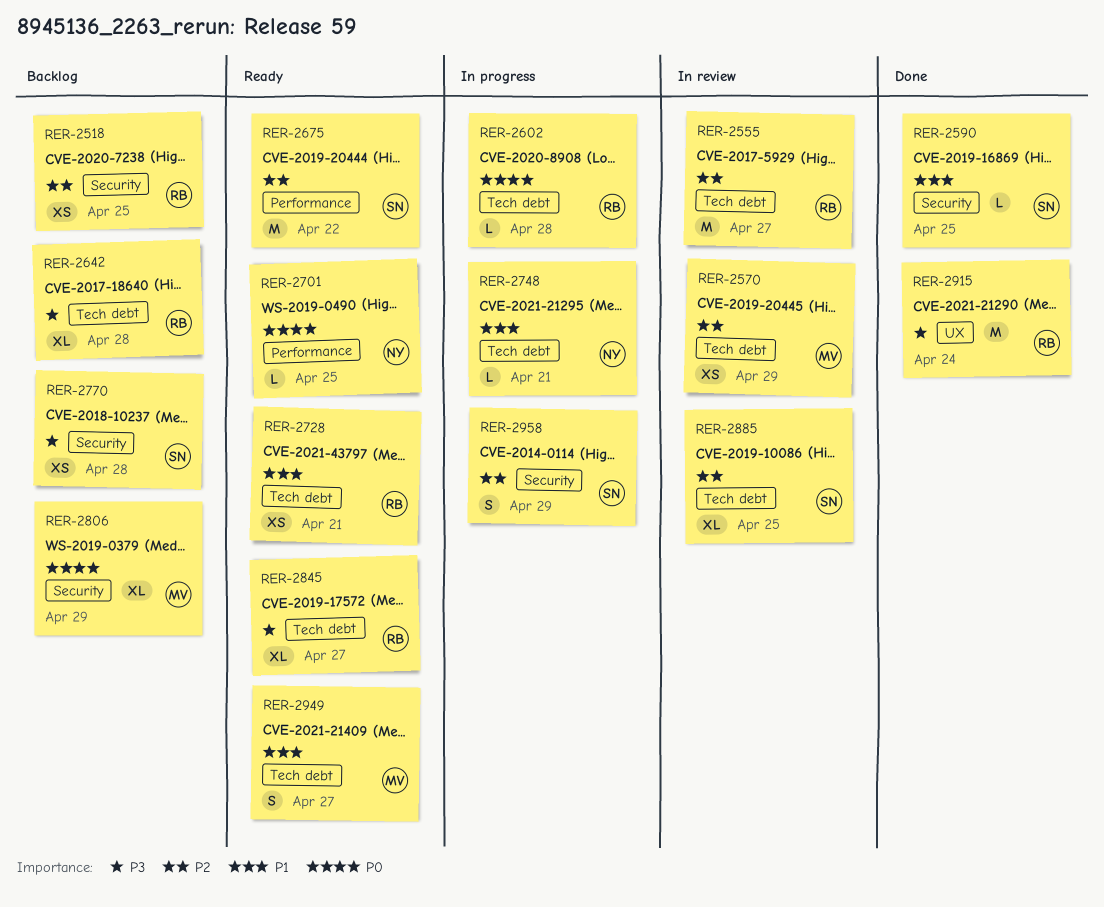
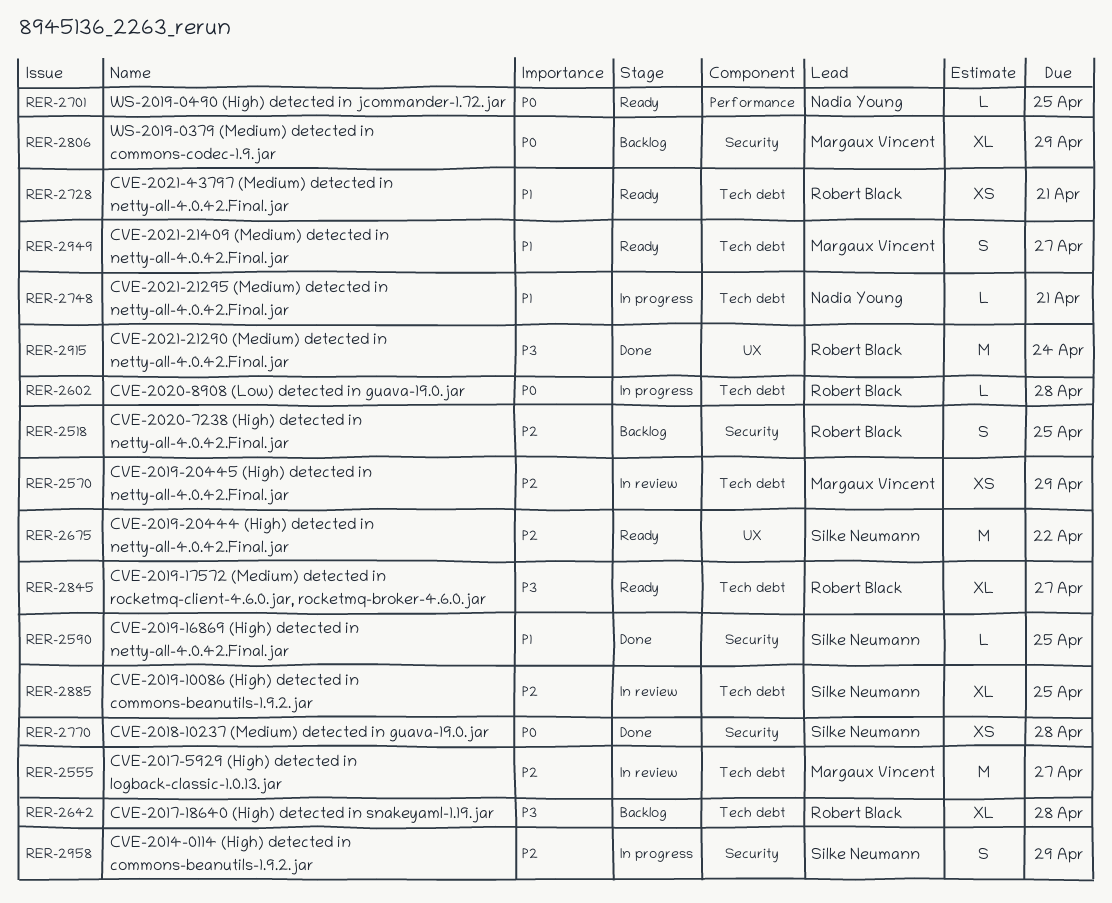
RER-2518, estimate: XS -> S
RER-2555, owner: Robert Black -> Margaux Vincent
RER-2675, label: Performance -> UX
RER-2770, status: Backlog -> Done
RER-2770, priority: P3 -> P0

